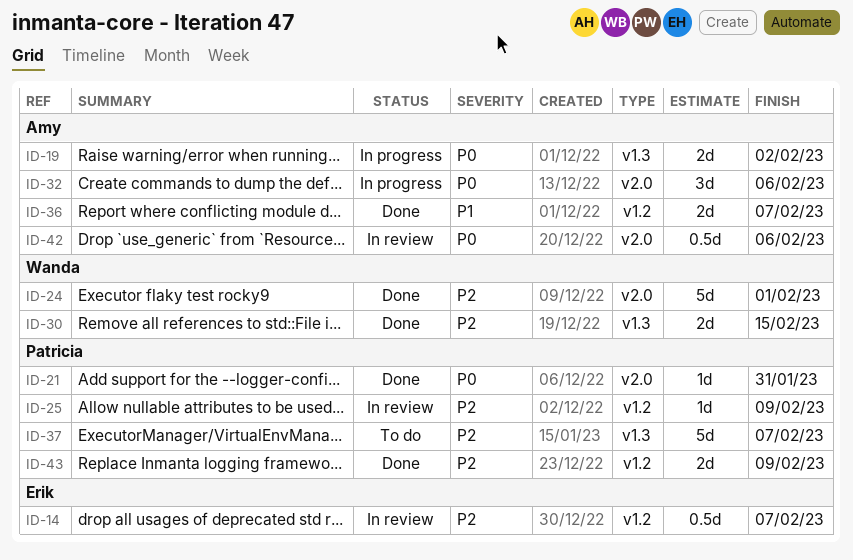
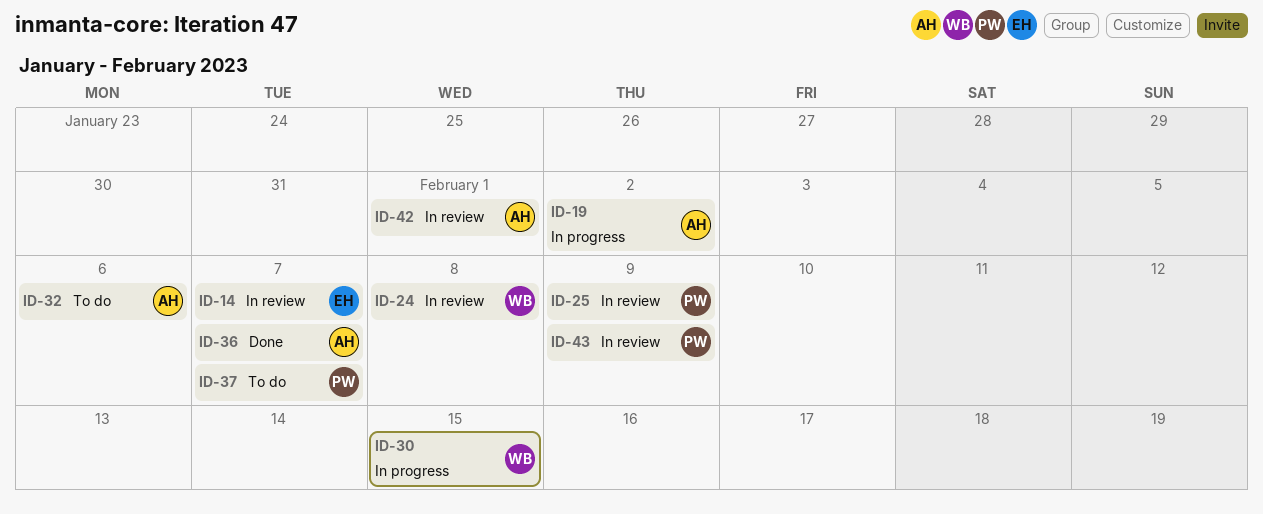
ID-21: present -> none
ID-24, status: Done -> In review
ID-24, due: Feb 1 -> Feb 8
ID-30, status: Done -> In progress
ID-32, status: In progress -> To do
ID-42, due: Feb 6 -> Feb 1
ID-43, status: Done -> In review

